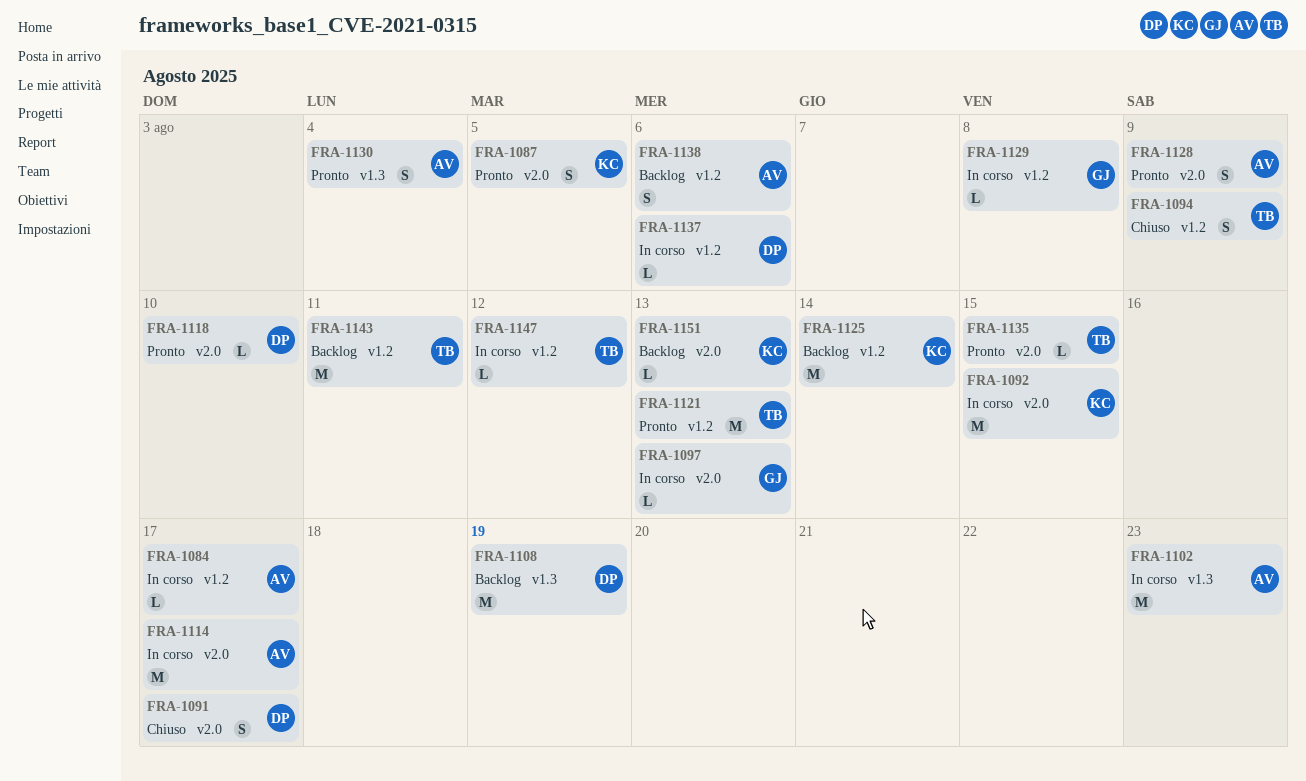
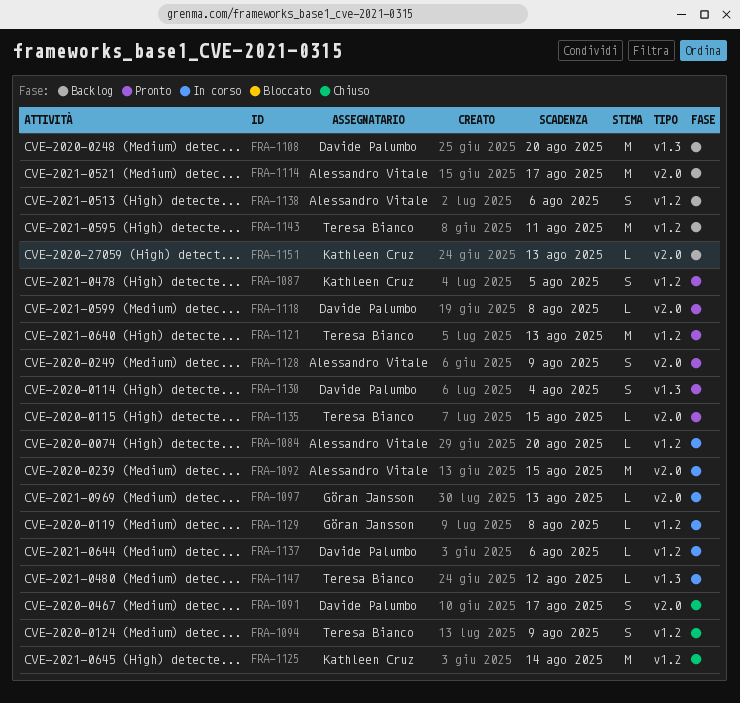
FRA-1084, due: Aug 17 -> Aug 20
FRA-1087, label: v2.0 -> v1.2
FRA-1092, owner: Kathleen Cruz -> Alessandro Vitale
FRA-1102: present -> none
FRA-1108, due: Aug 19 -> Aug 20
FRA-1114, status: In corso -> Backlog
FRA-1118, due: Aug 10 -> Aug 8
FRA-1125, status: Backlog -> Chiuso
FRA-1130, owner: Alessandro Vitale -> Davide Palumbo
FRA-1147, label: v1.2 -> v1.3

